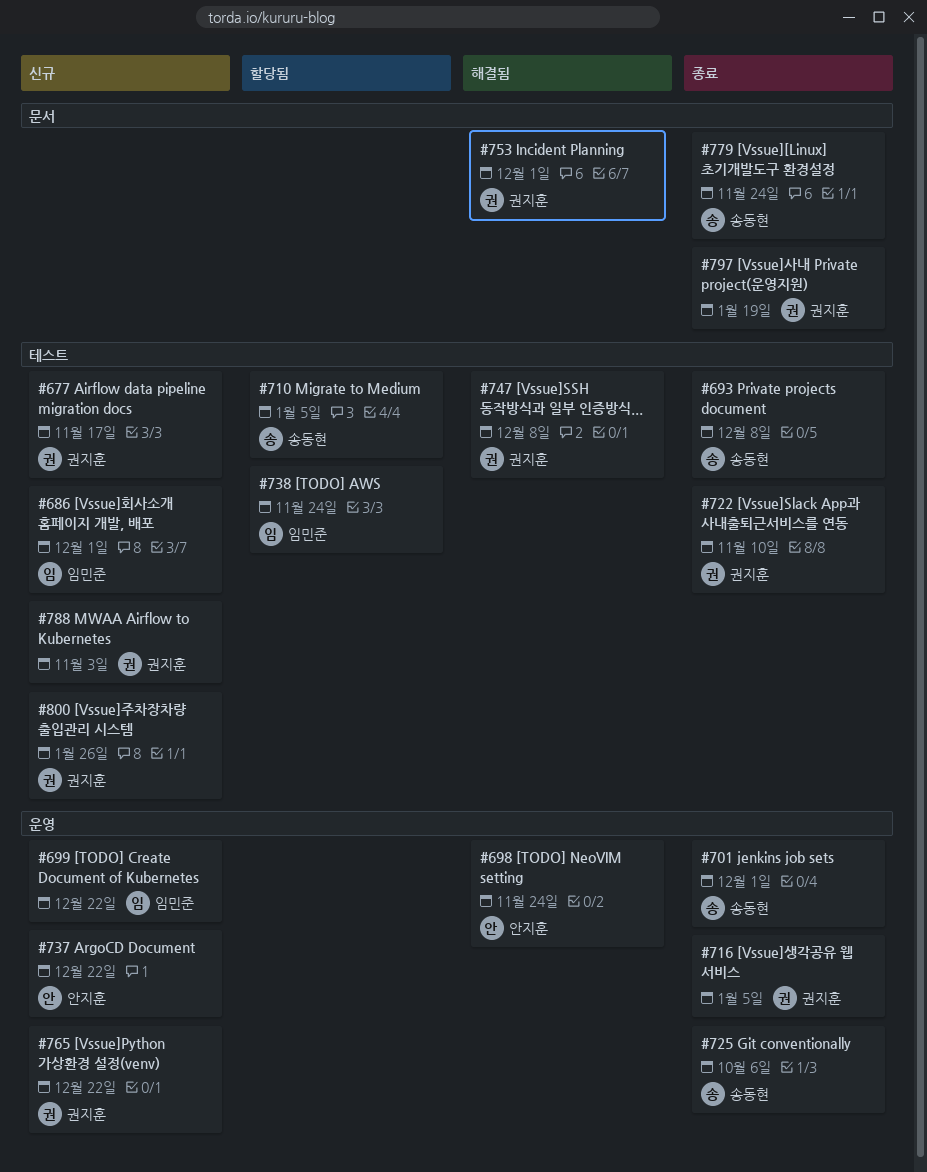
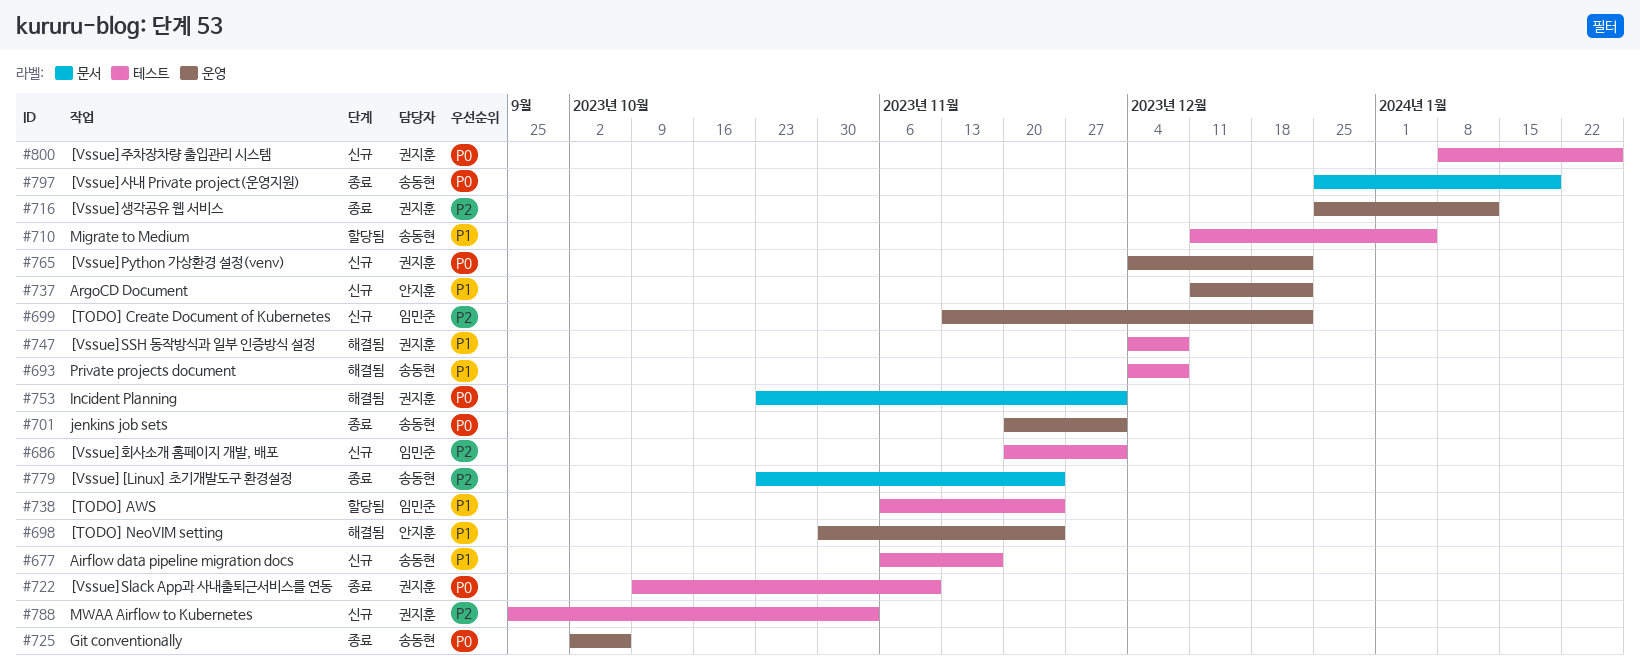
#677, owner: 권지훈 -> 송동현
#693, status: 종료 -> 해결됨
#716, due: Jan 5 -> Jan 12
#797, owner: 권지훈 -> 송동현

